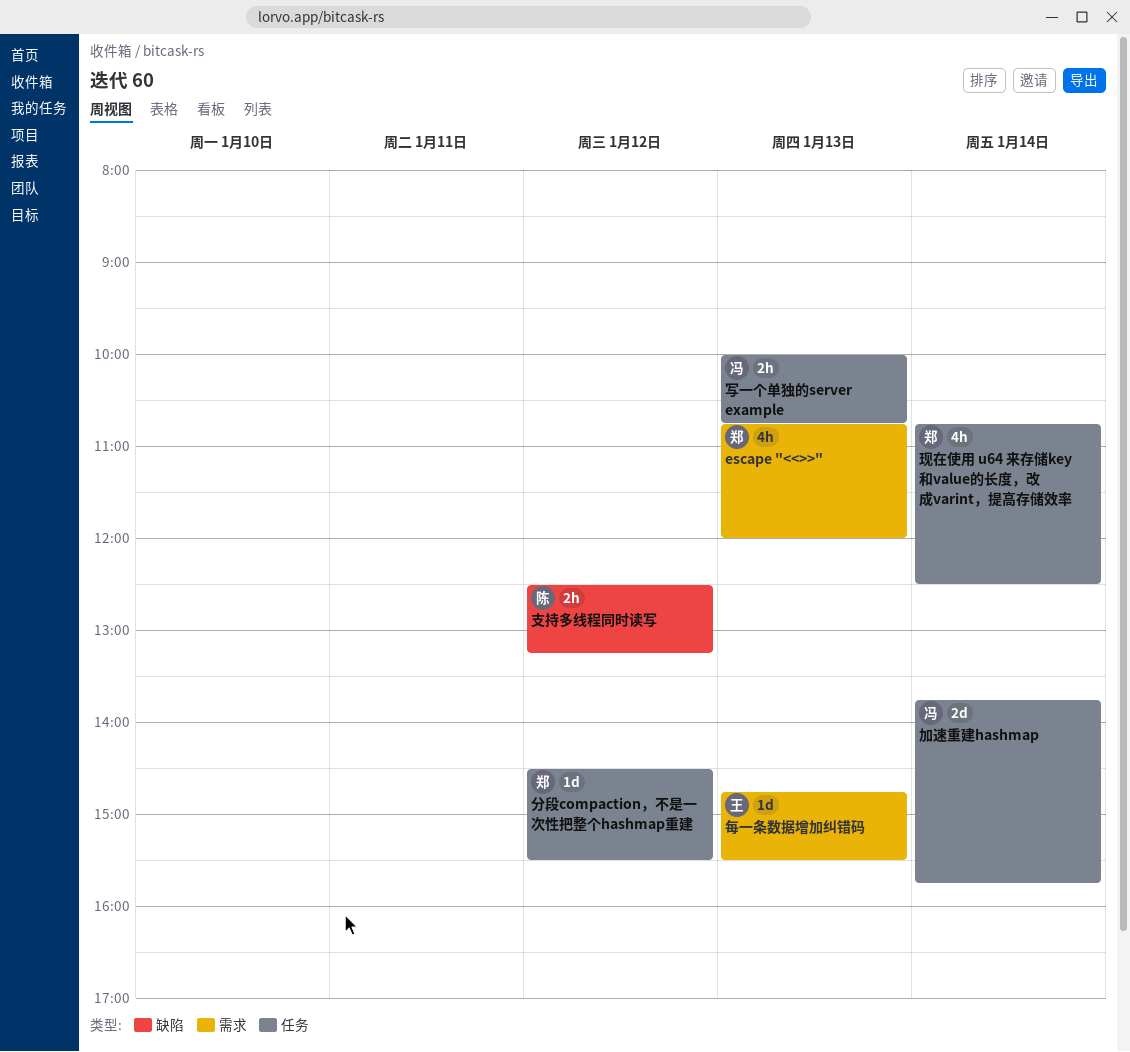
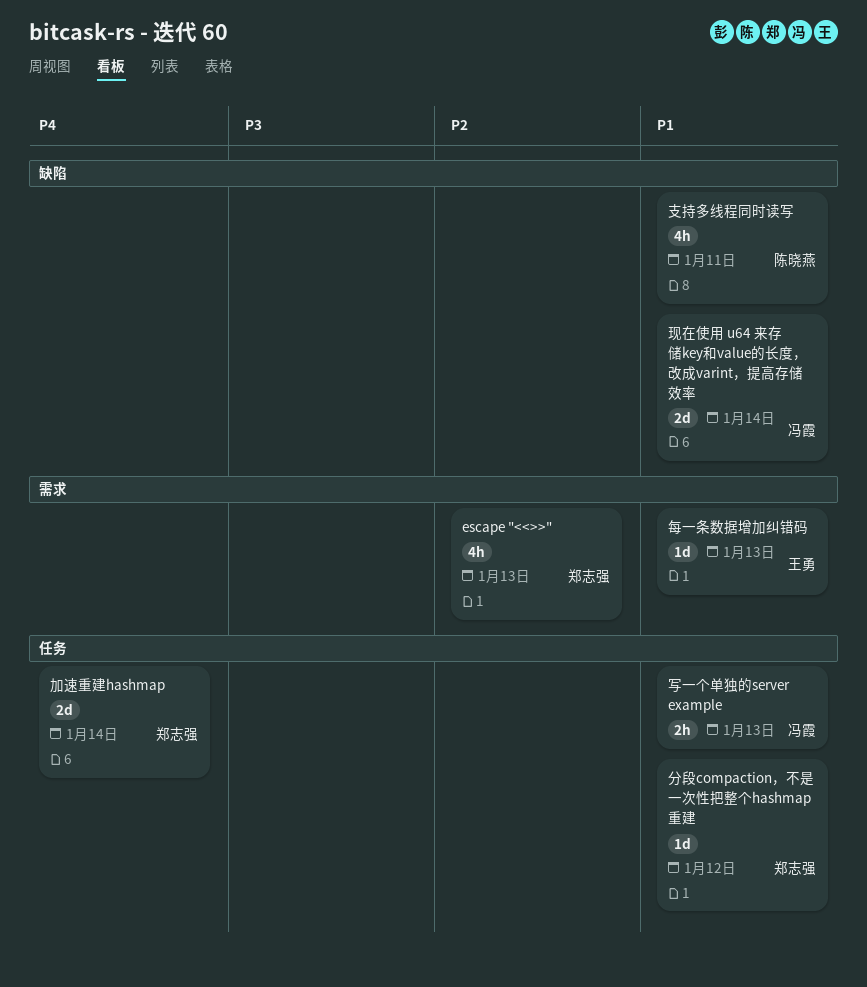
加速重建hashmap, owner: 冯霞 -> 郑志强
支持多线程同时读写, estimate: 2h -> 4h
支持多线程同时读写, day: Jan 12 -> Jan 11
现在使用 u64 来存储key和value的长度，改成varint，提高存储效率, owner: 郑志强 -> 冯霞
现在使用 u64 来存储key和value的长度，改成varint，提高存储效率, label: 任务 -> 缺陷
现在使用 u64 来存储key和value的长度，改成varint，提高存储效率, estimate: 4h -> 2d

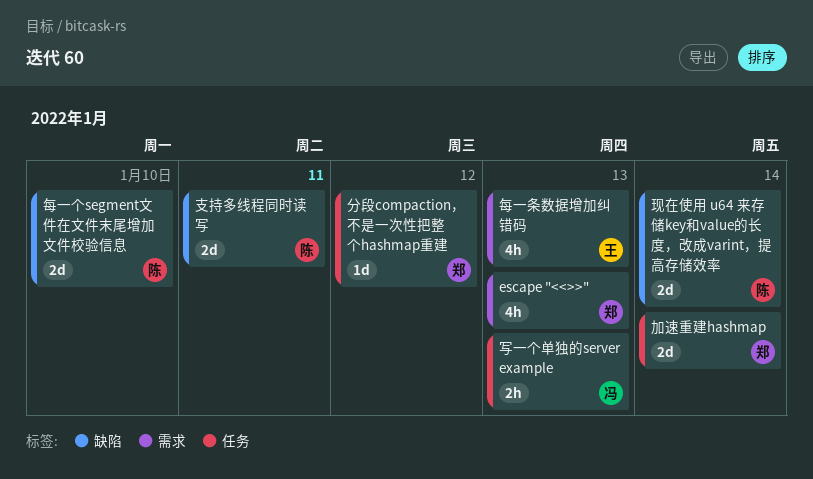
支持多线程同时读写, estimate: 4h -> 2d
每一个segment文件在文件末尾增加文件校验信息: none -> present
每一条数据增加纠错码, estimate: 1d -> 4h
现在使用 u64 来存储key和value的长度，改成varint，提高存储效率, owner: 冯霞 -> 陈晓燕

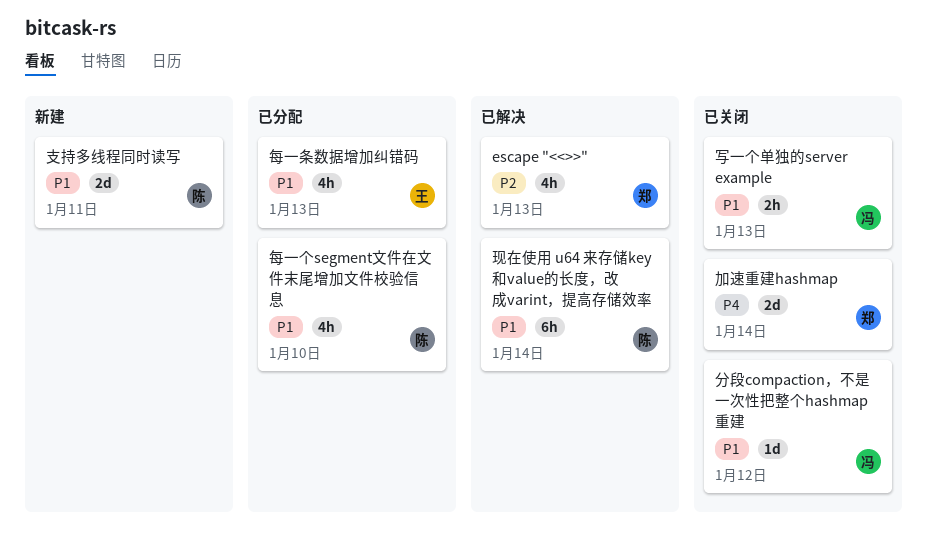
分段compaction，不是一次性把整个hashmap重建, owner: 郑 -> 冯
每一个segment文件在文件末尾增加文件校验信息, estimate: 2d -> 4h
现在使用 u64 来存储key和value的长度，改成varint，提高存储效率, estimate: 2d -> 6h

